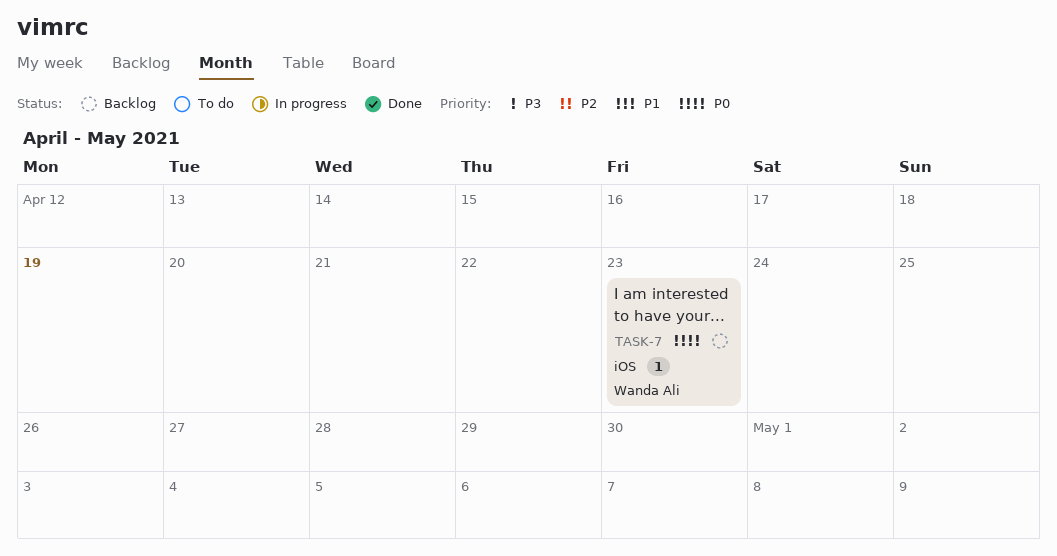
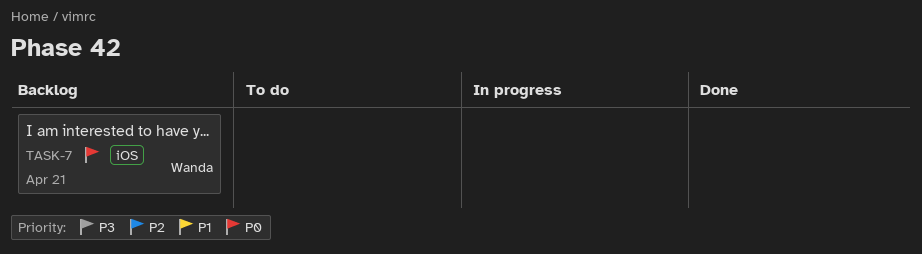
TASK-7, due: Apr 23 -> Apr 21

